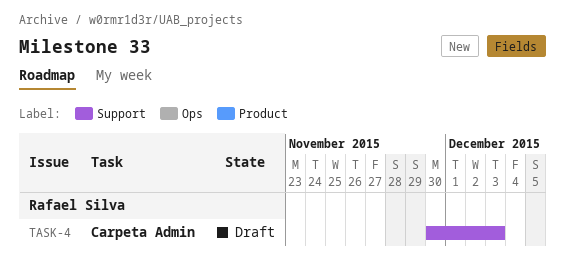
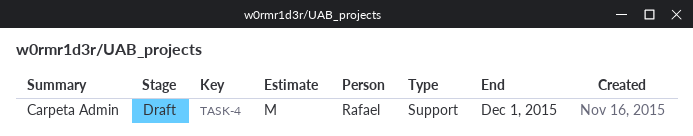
TASK-4, due: Dec 3 -> Dec 1

